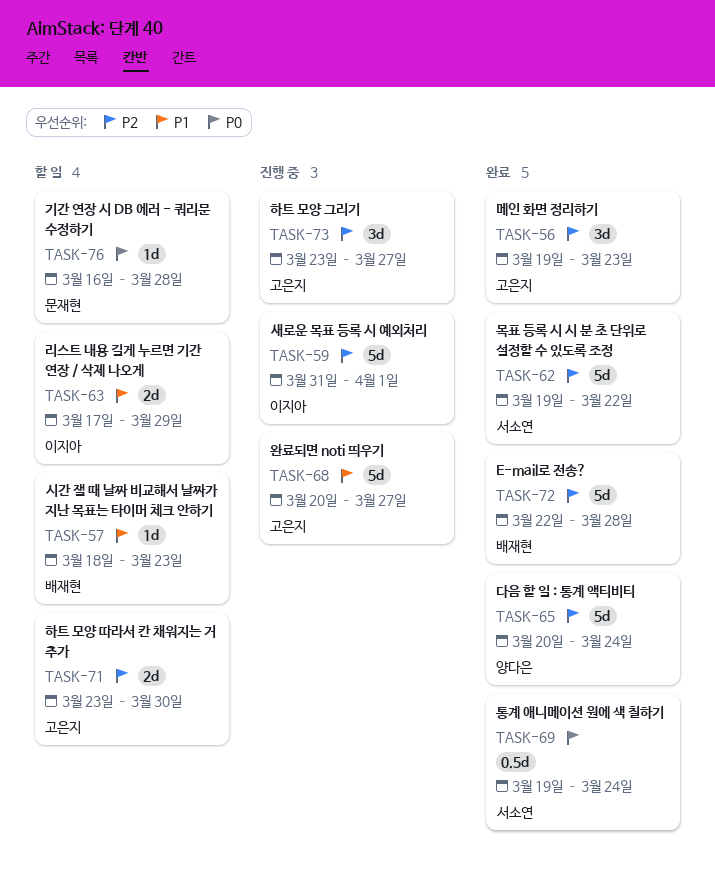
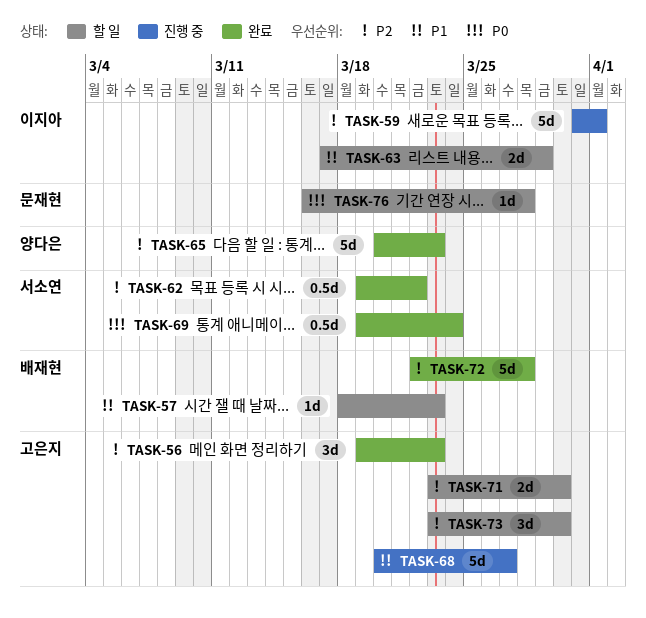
TASK-62, estimate: 5d -> 0.5d
TASK-65, due: Mar 24 -> Mar 23
TASK-73, status: 진행 중 -> 할 일
TASK-73, due: Mar 27 -> Mar 30

